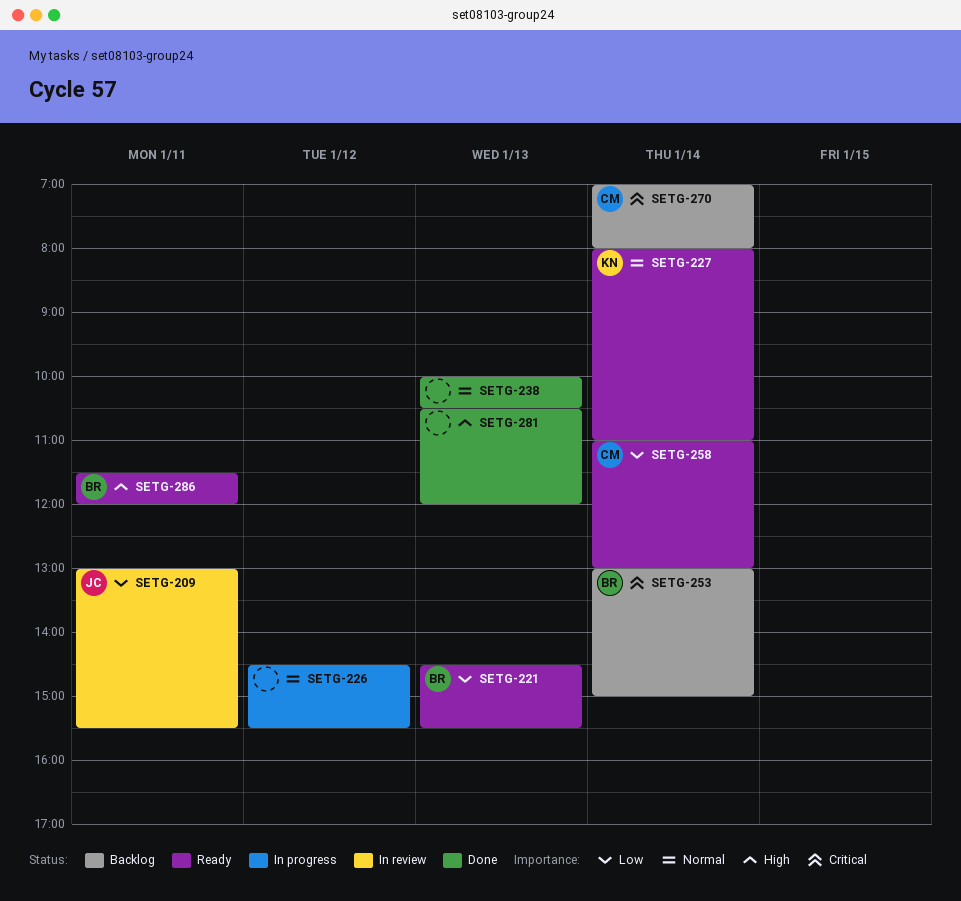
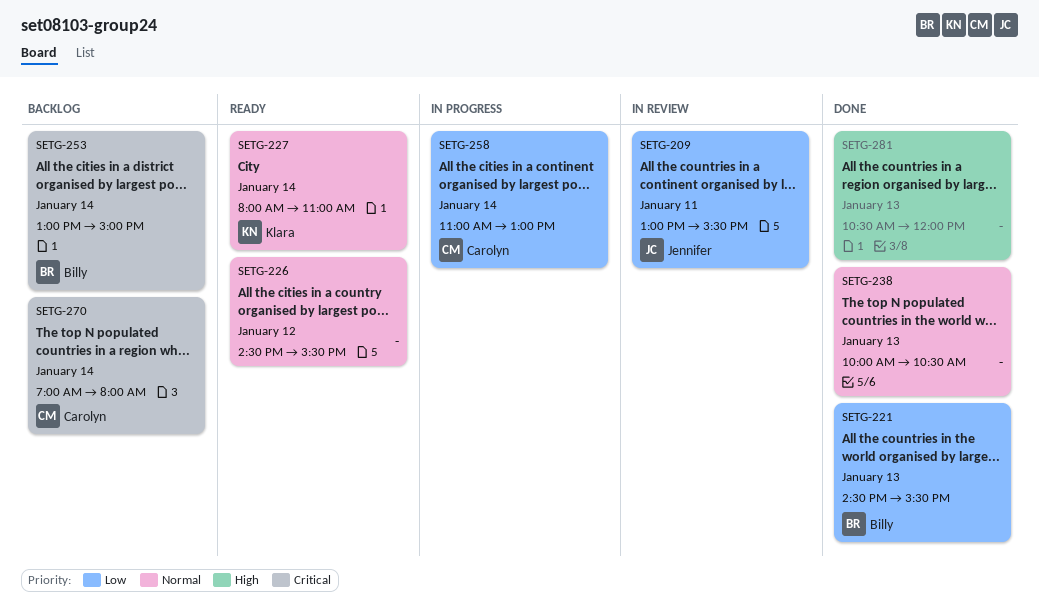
SETG-221, status: Ready -> Done
SETG-226, status: In progress -> Ready
SETG-258, status: Ready -> In progress
SETG-286: present -> none

